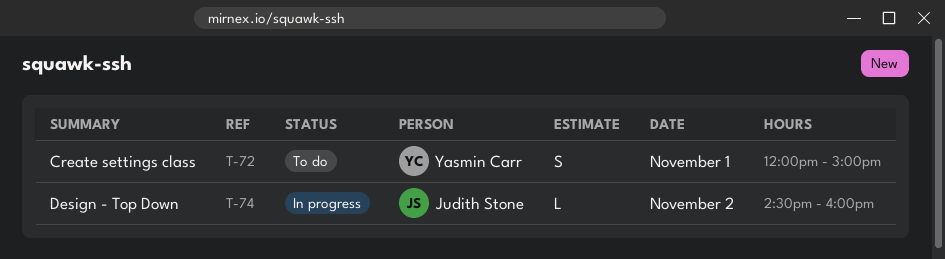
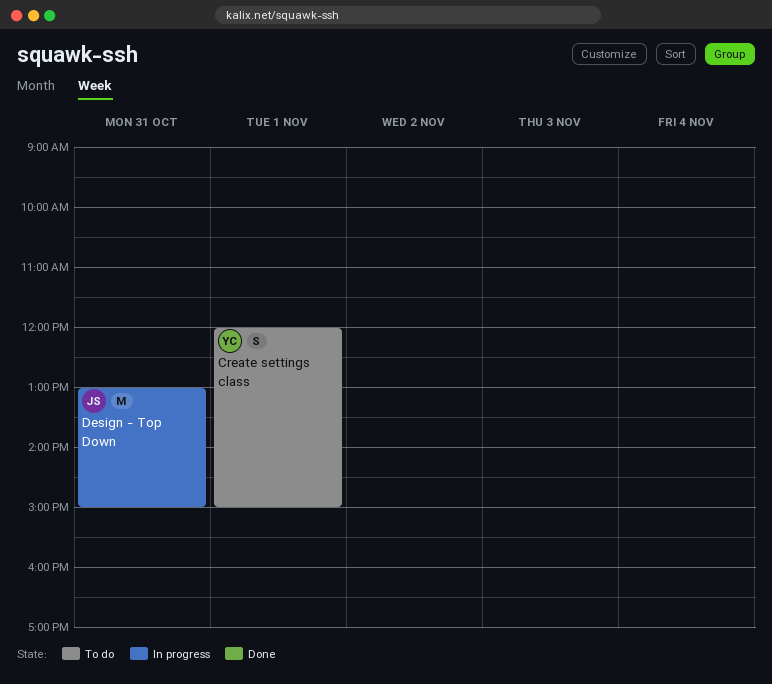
Design - Top Down, estimate: L -> M
Design - Top Down, day: Nov 2 -> Oct 31
Design - Top Down, begins: 14:30 -> 13:00
Design - Top Down, ends: 16:00 -> 15:00

